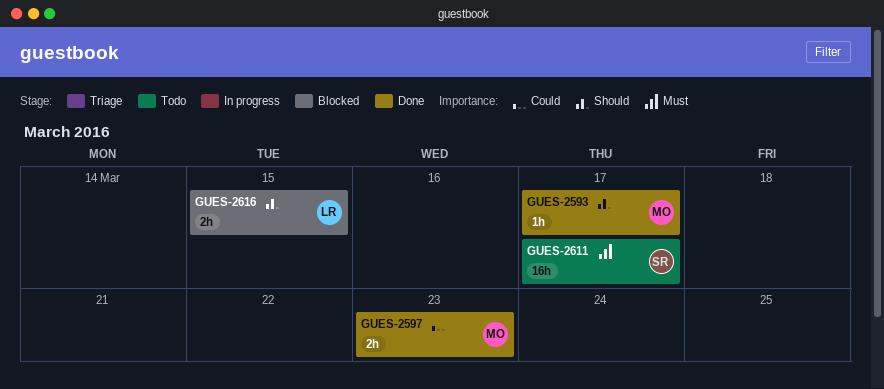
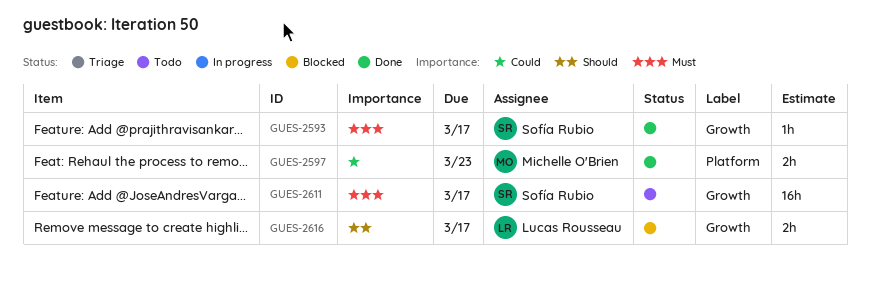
GUES-2593, owner: Michelle O'Brien -> Sofía Rubio
GUES-2593, priority: Should -> Must
GUES-2616, due: Mar 15 -> Mar 17

